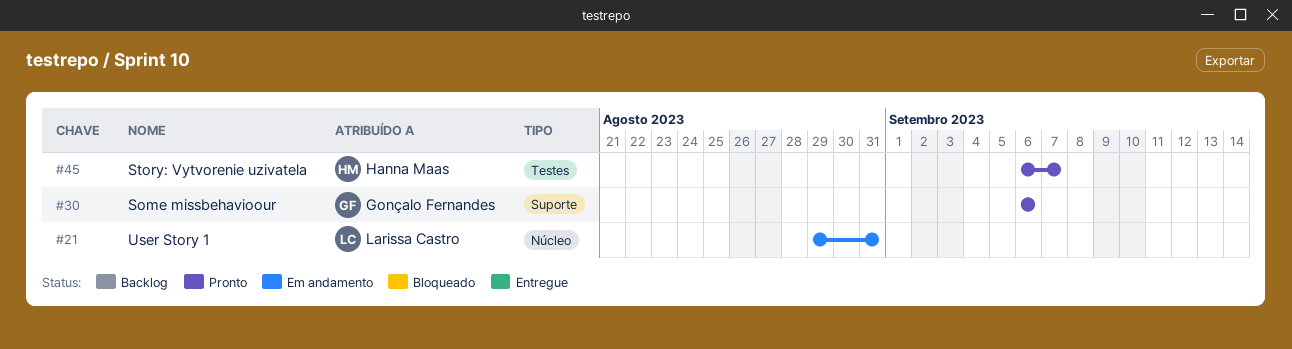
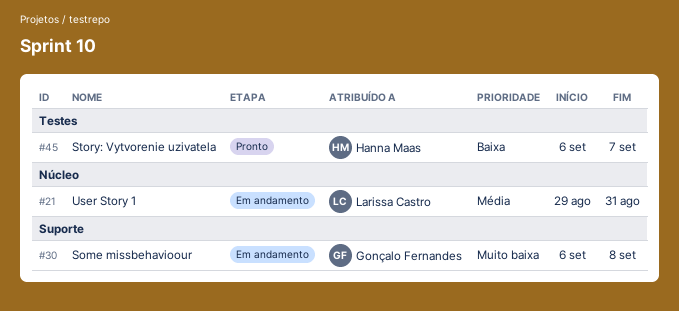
#30, status: Pronto -> Em andamento
#30, due: Sep 6 -> Sep 8

